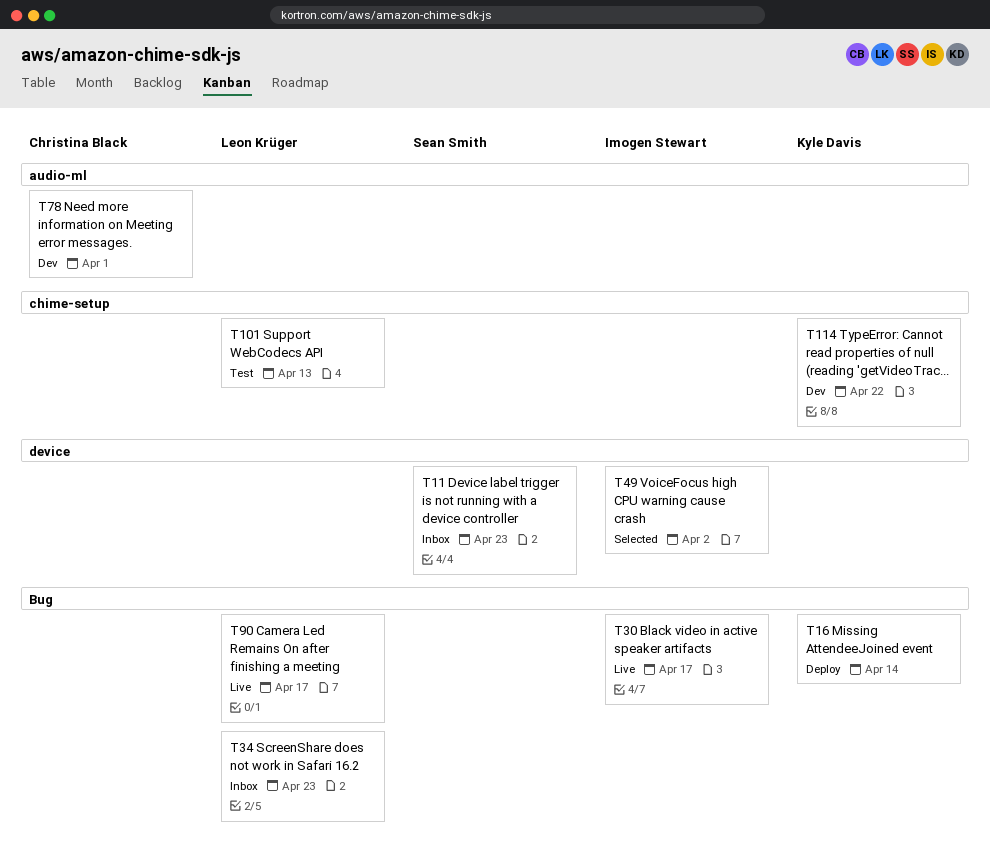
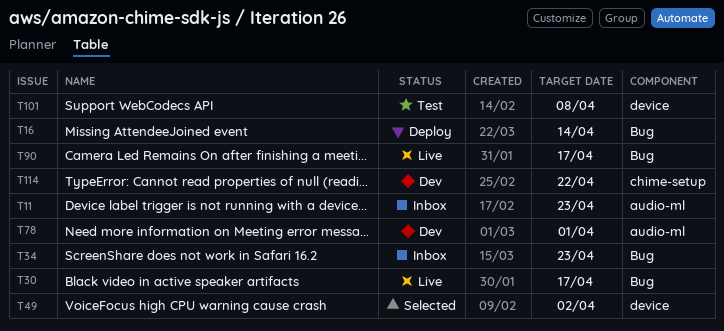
T11, label: device -> audio-ml
T101, label: chime-setup -> device
T101, due: Apr 13 -> Apr 8

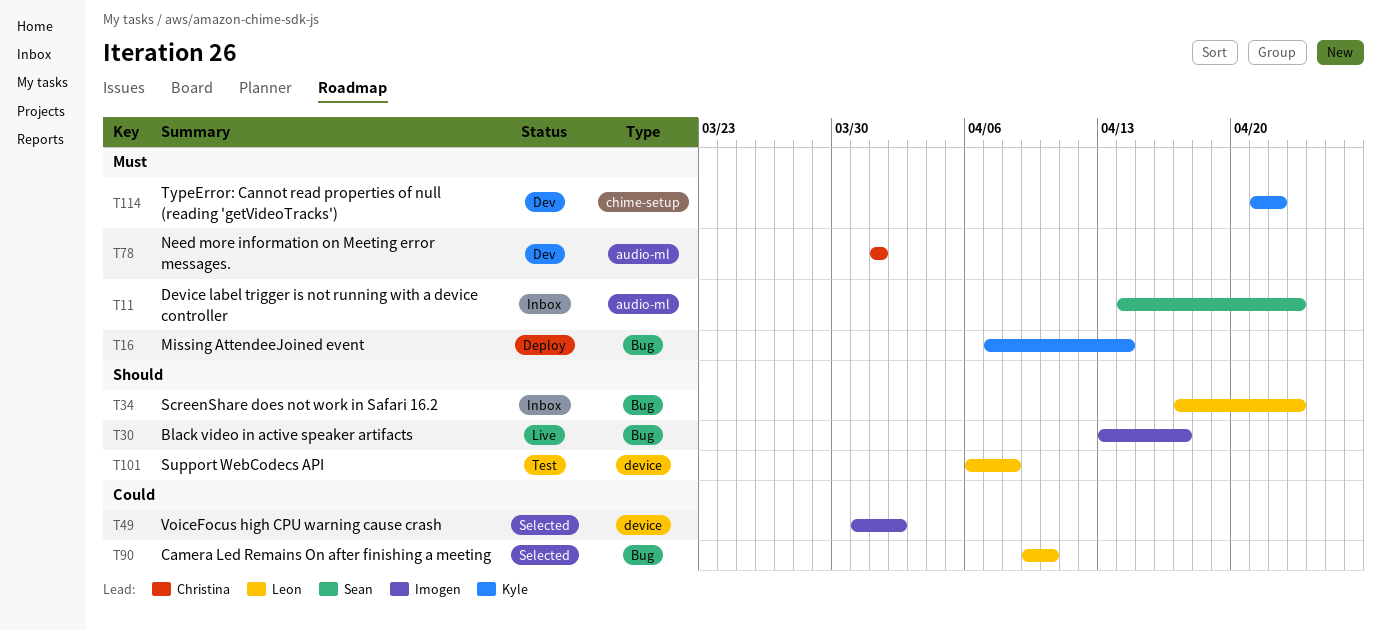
T90, status: Live -> Selected
T90, due: Apr 17 -> Apr 10

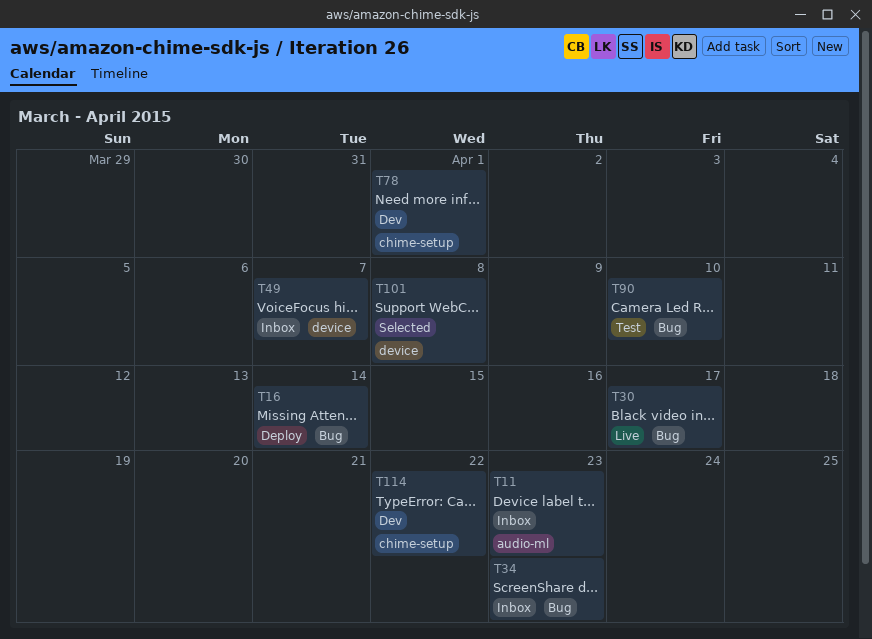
T49, status: Selected -> Inbox
T49, due: Apr 2 -> Apr 7
T78, label: audio-ml -> chime-setup
T90, status: Selected -> Test
T101, status: Test -> Selected

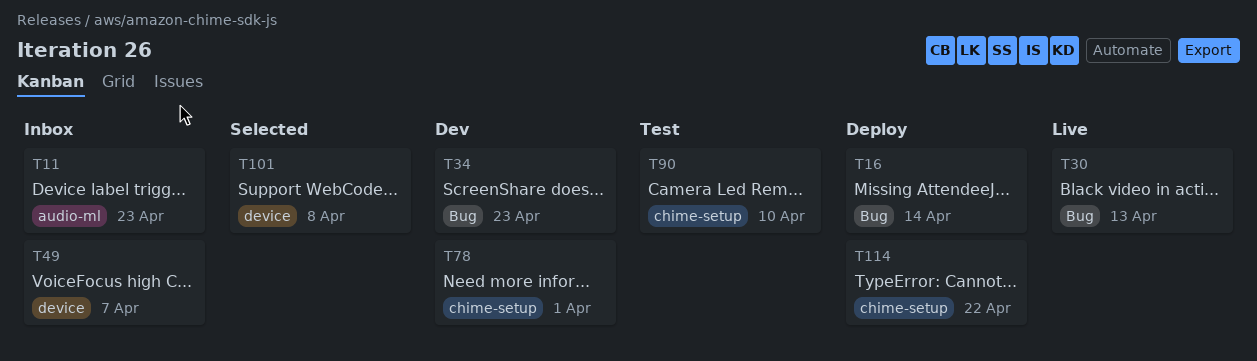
T30, due: Apr 17 -> Apr 13
T34, status: Inbox -> Dev
T90, label: Bug -> chime-setup
T114, status: Dev -> Deploy

